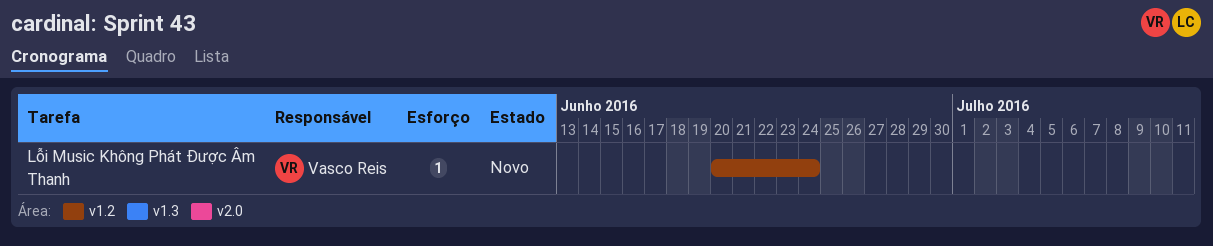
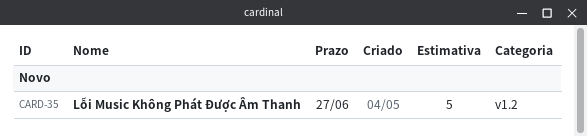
Lỗi Music Không Phát Được Âm Thanh, estimate: 1 -> 5
Lỗi Music Không Phát Được Âm Thanh, due: Jun 24 -> Jun 27

